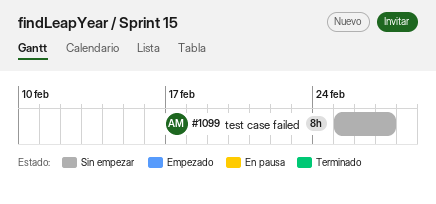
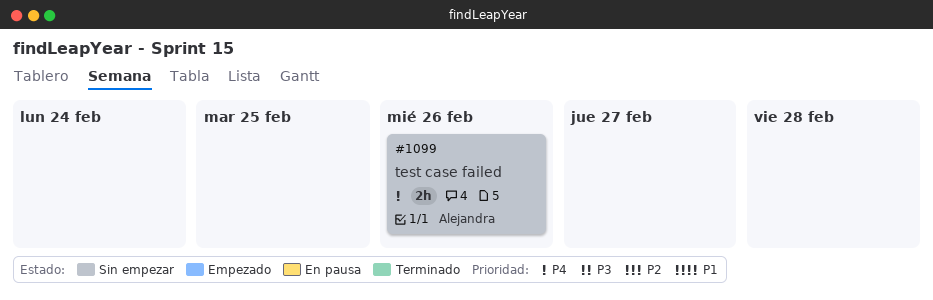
#1099, estimate: 8h -> 2h
#1099, due: Feb 27 -> Feb 26

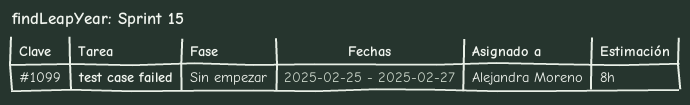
#1099, estimate: 2h -> 8h
#1099, due: Feb 26 -> Feb 27

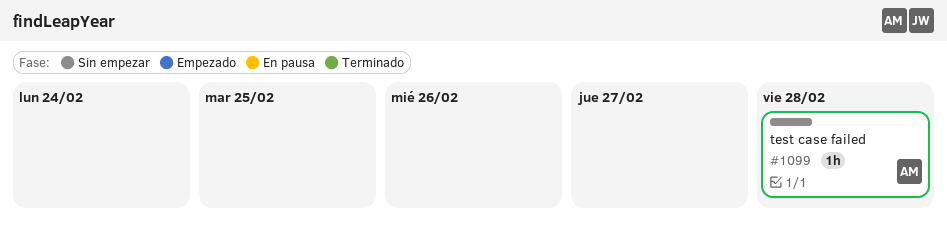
#1099, estimate: 8h -> 1h
#1099, due: Feb 27 -> Feb 28

